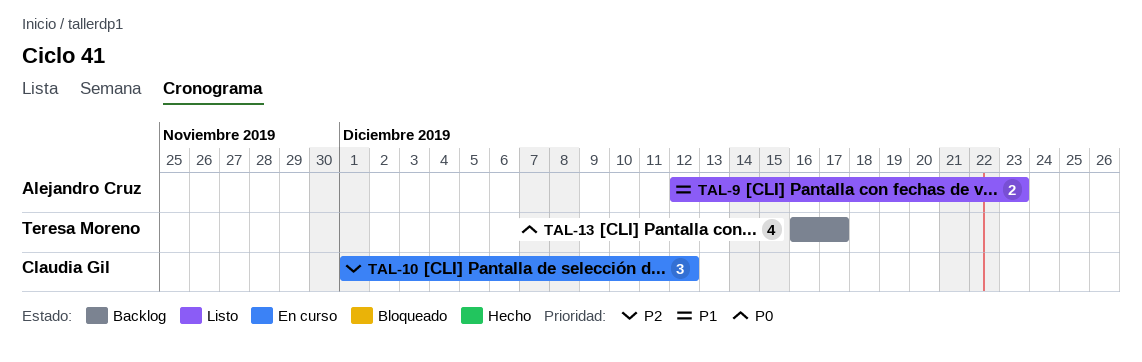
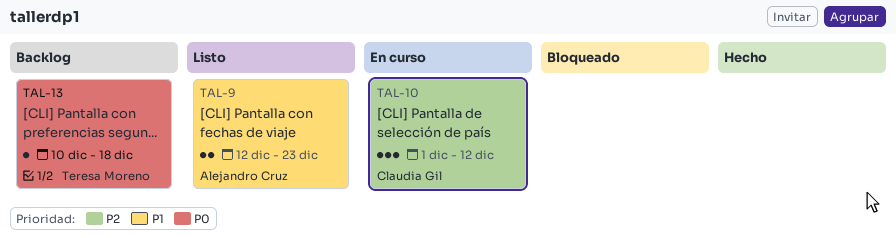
TAL-13, estimate: 4 -> 1
TAL-13, start: Dec 16 -> Dec 10
TAL-13, due: Dec 17 -> Dec 18

